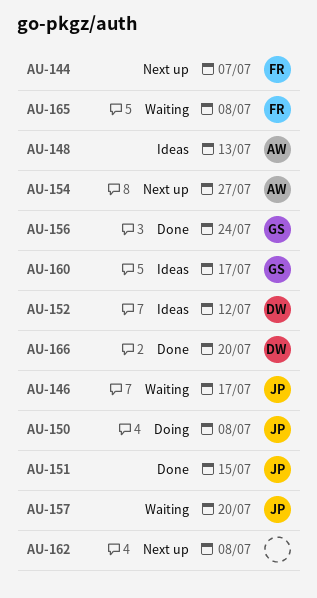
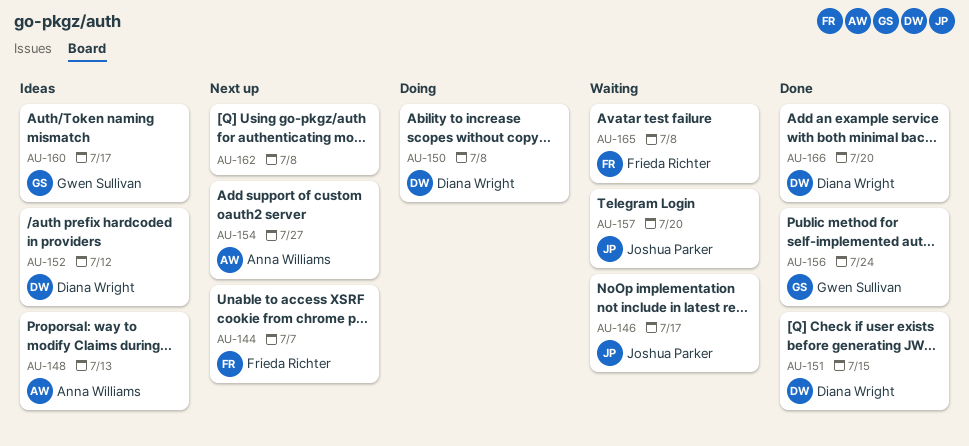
AU-150, owner: Joshua Parker -> Diana Wright
AU-151, owner: Joshua Parker -> Diana Wright

